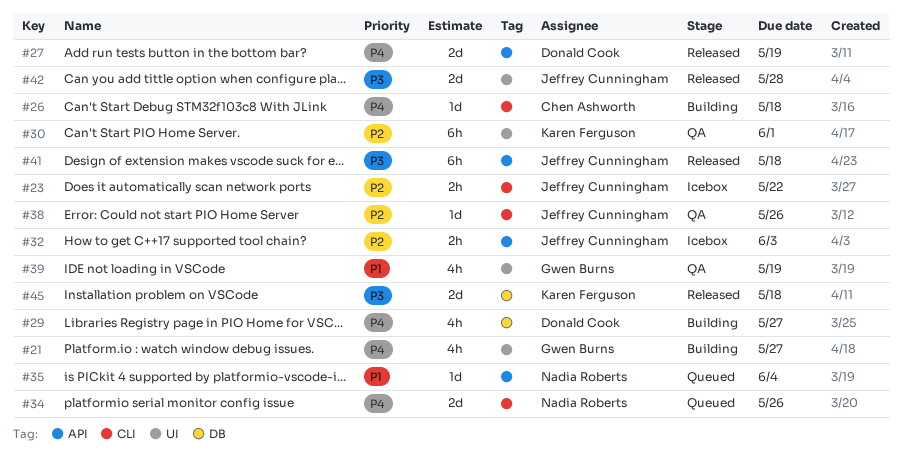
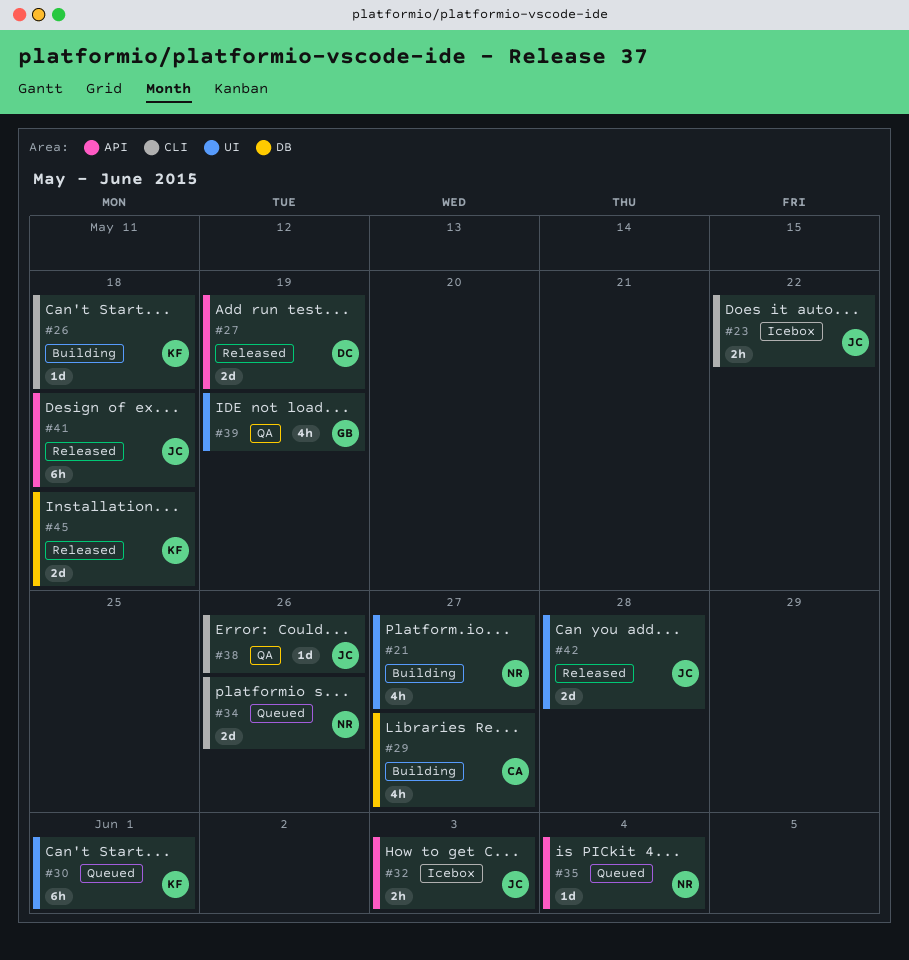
#21, owner: Gwen Burns -> Nadia Roberts
#26, owner: Chen Ashworth -> Karen Ferguson
#29, owner: Donald Cook -> Chen Ashworth
#30, status: QA -> Queued

